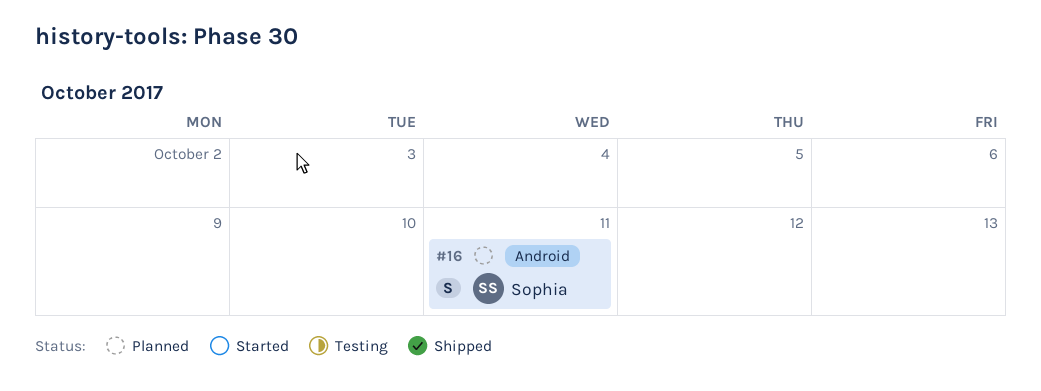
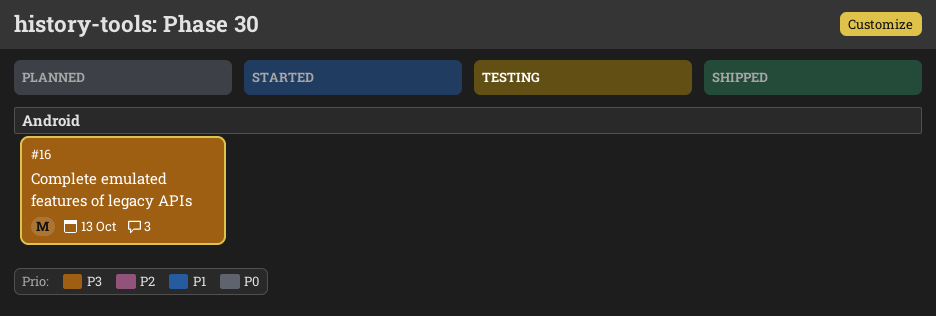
#16, estimate: S -> M
#16, due: Oct 11 -> Oct 13

